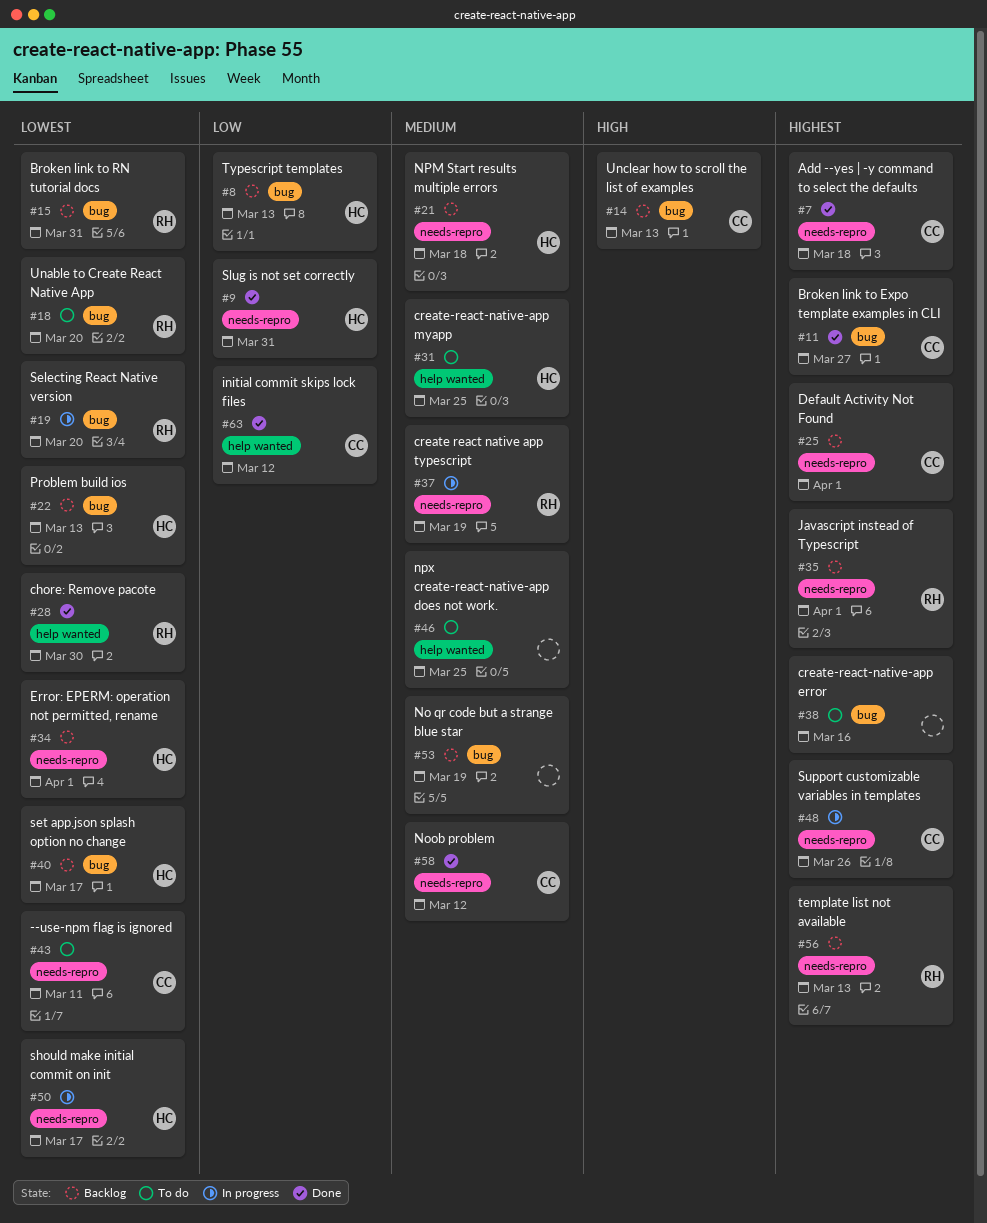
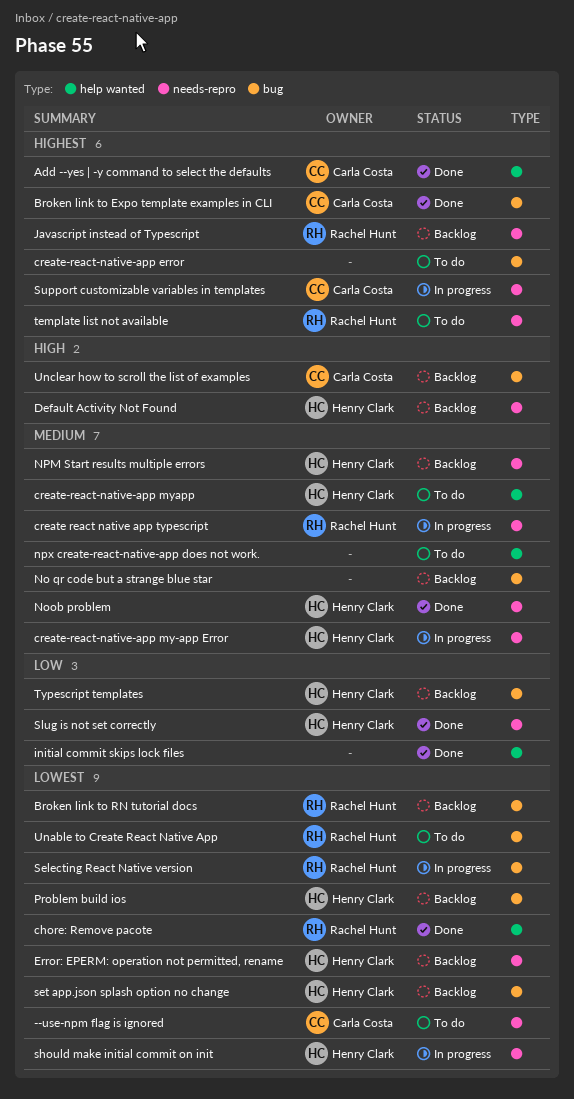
Add --yes | -y command to select the defaults, label: needs-repro -> help wanted
create-react-native-app my-app Error: none -> present
Default Activity Not Found, owner: Carla Costa -> Henry Clark
Default Activity Not Found, priority: Highest -> High
initial commit skips lock files, owner: Carla Costa -> none
Noob problem, owner: Carla Costa -> Henry Clark
template list not available, status: Backlog -> To do

